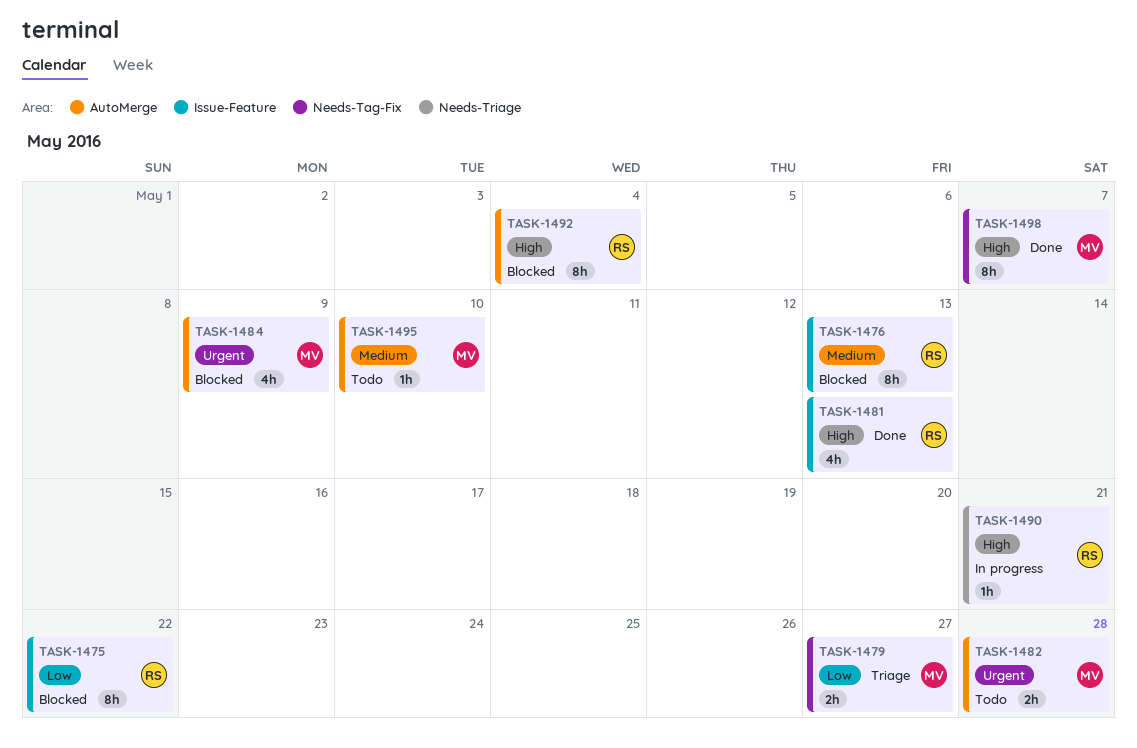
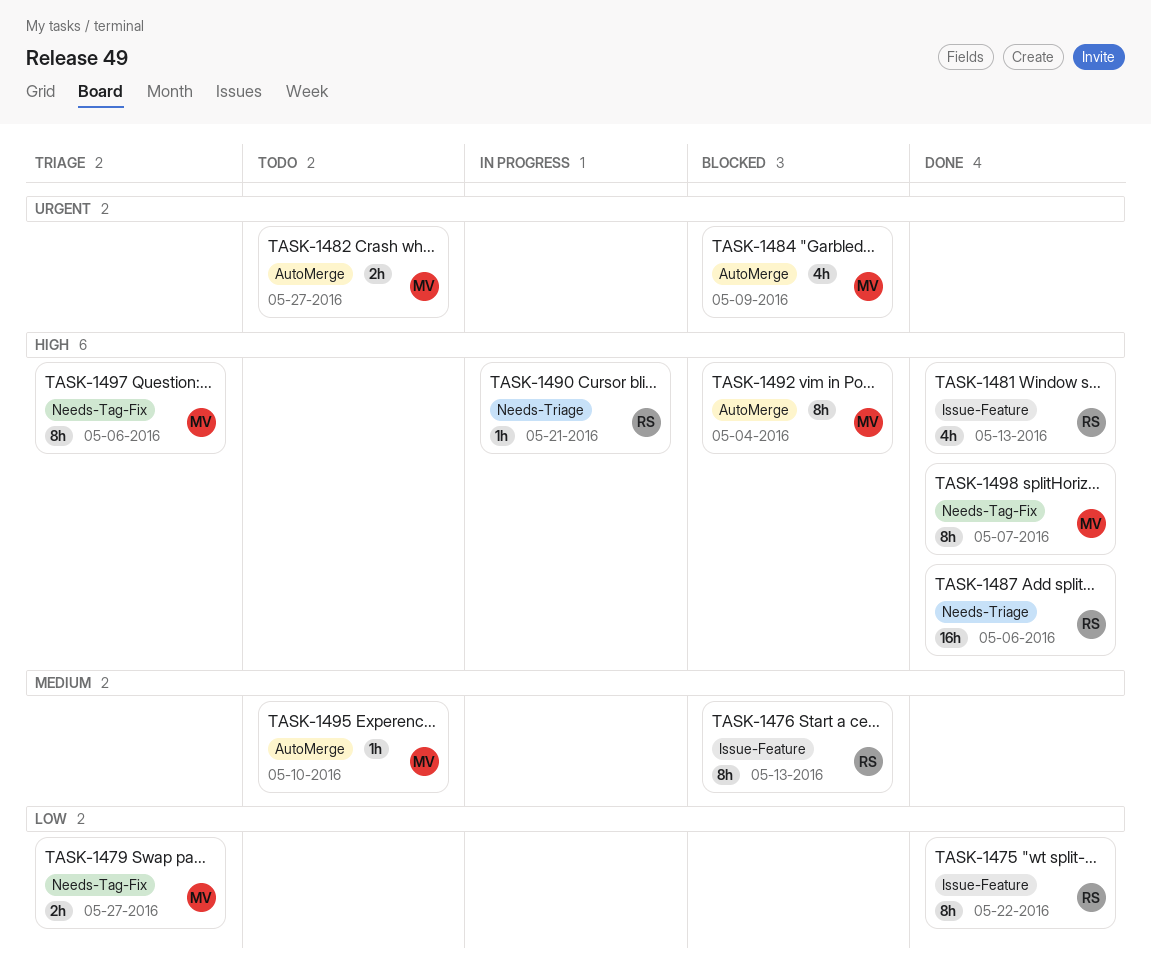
TASK-1475, status: Blocked -> Done
TASK-1482, due: May 28 -> May 27
TASK-1487: none -> present
TASK-1492, owner: RS -> MV
TASK-1497: none -> present

